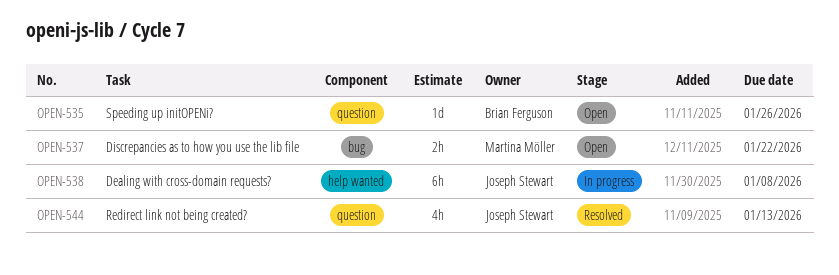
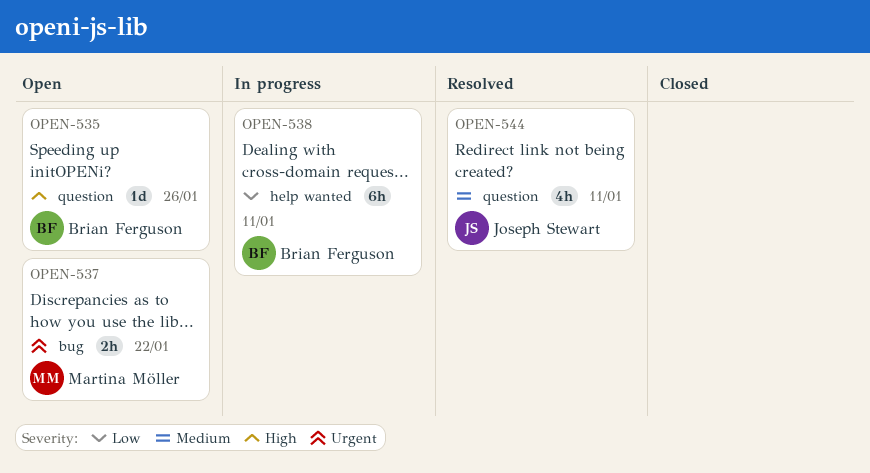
OPEN-538, owner: Joseph Stewart -> Brian Ferguson
OPEN-538, due: Jan 8 -> Jan 11
OPEN-544, due: Jan 13 -> Jan 11

